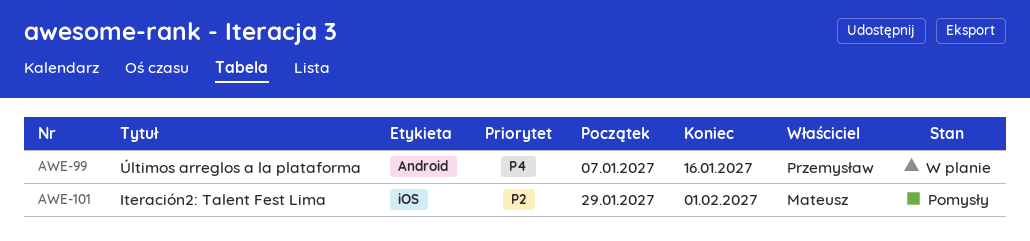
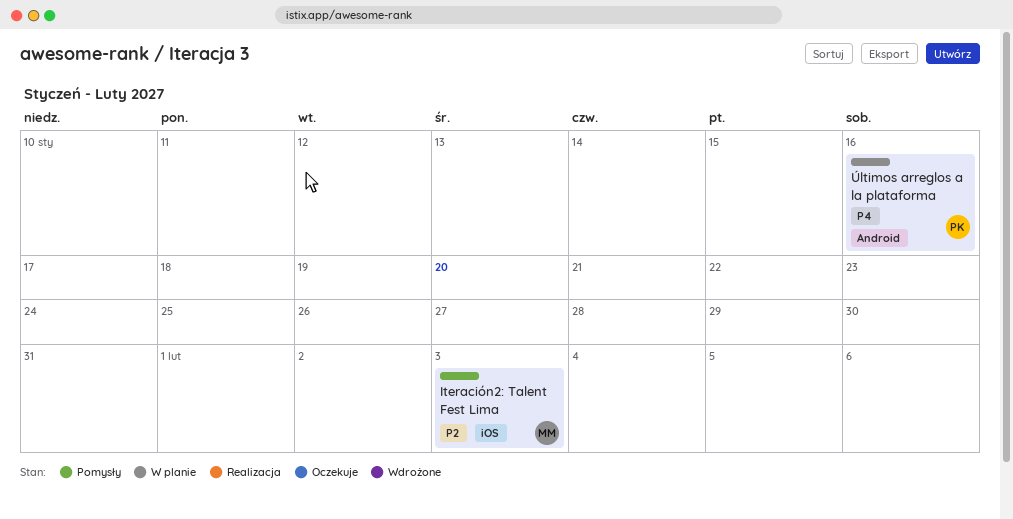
Iteración2: Talent Fest Lima, due: Feb 1 -> Feb 3

